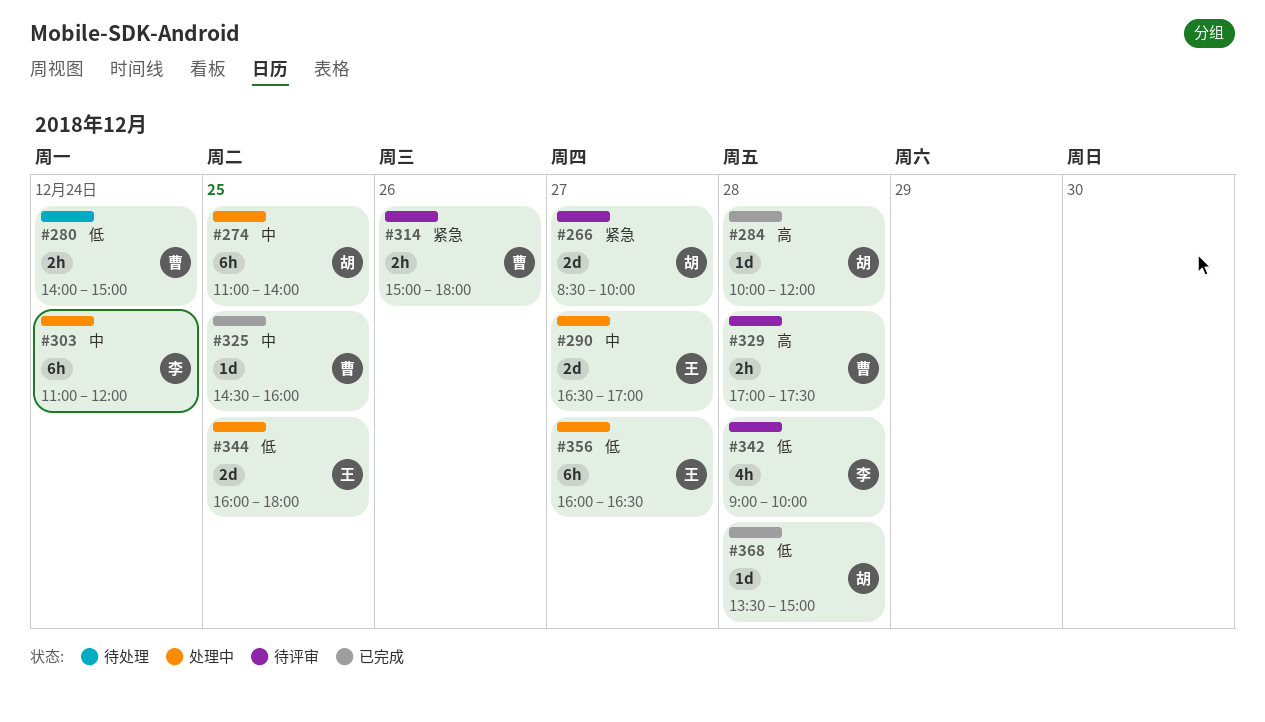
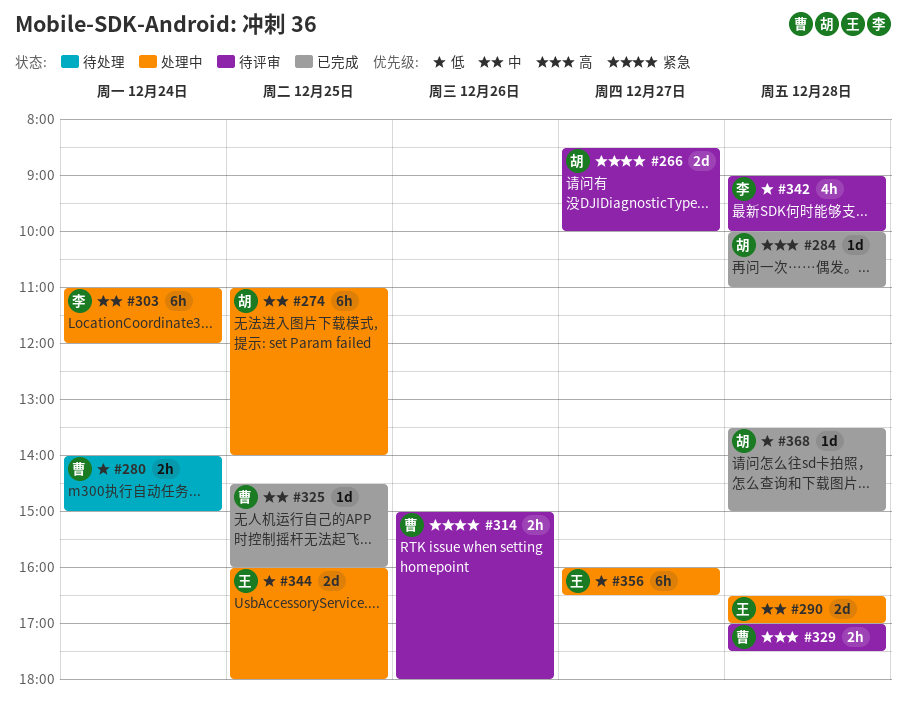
#284, ends: 12:00 -> 11:00
#290, day: Dec 27 -> Dec 28

